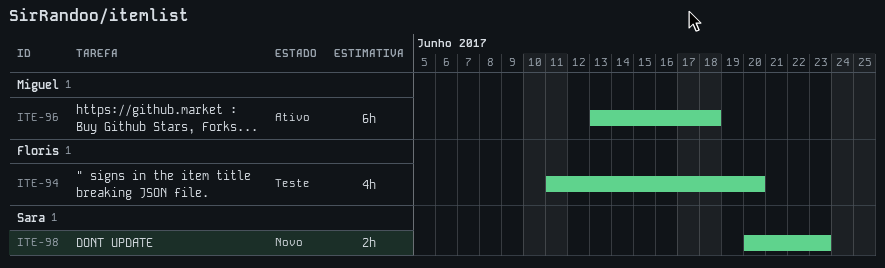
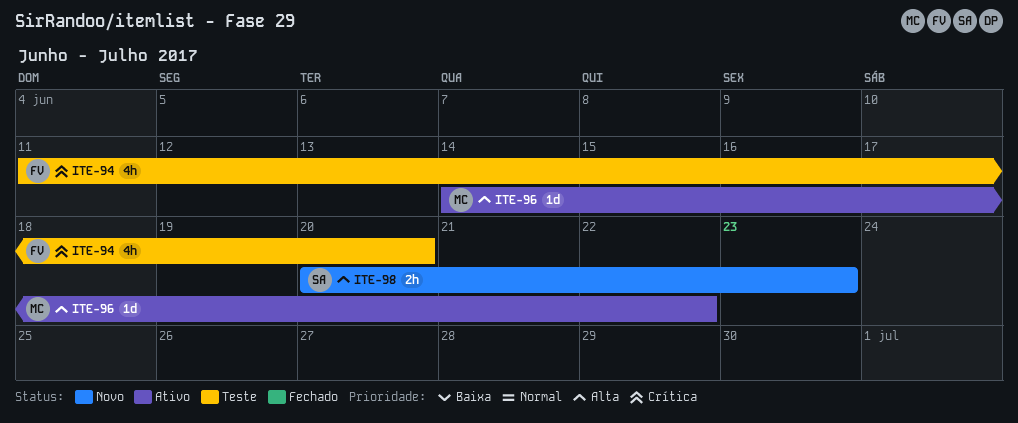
ITE-96, estimate: 6h -> 1d
ITE-96, start: Jun 13 -> Jun 14
ITE-96, due: Jun 18 -> Jun 22

